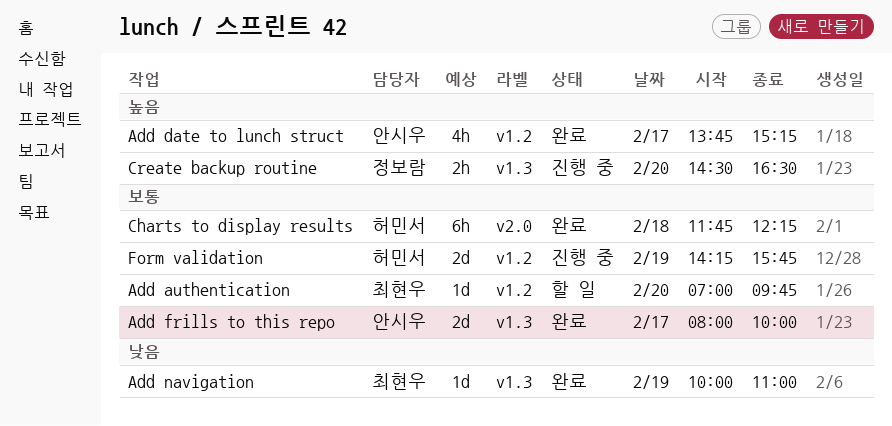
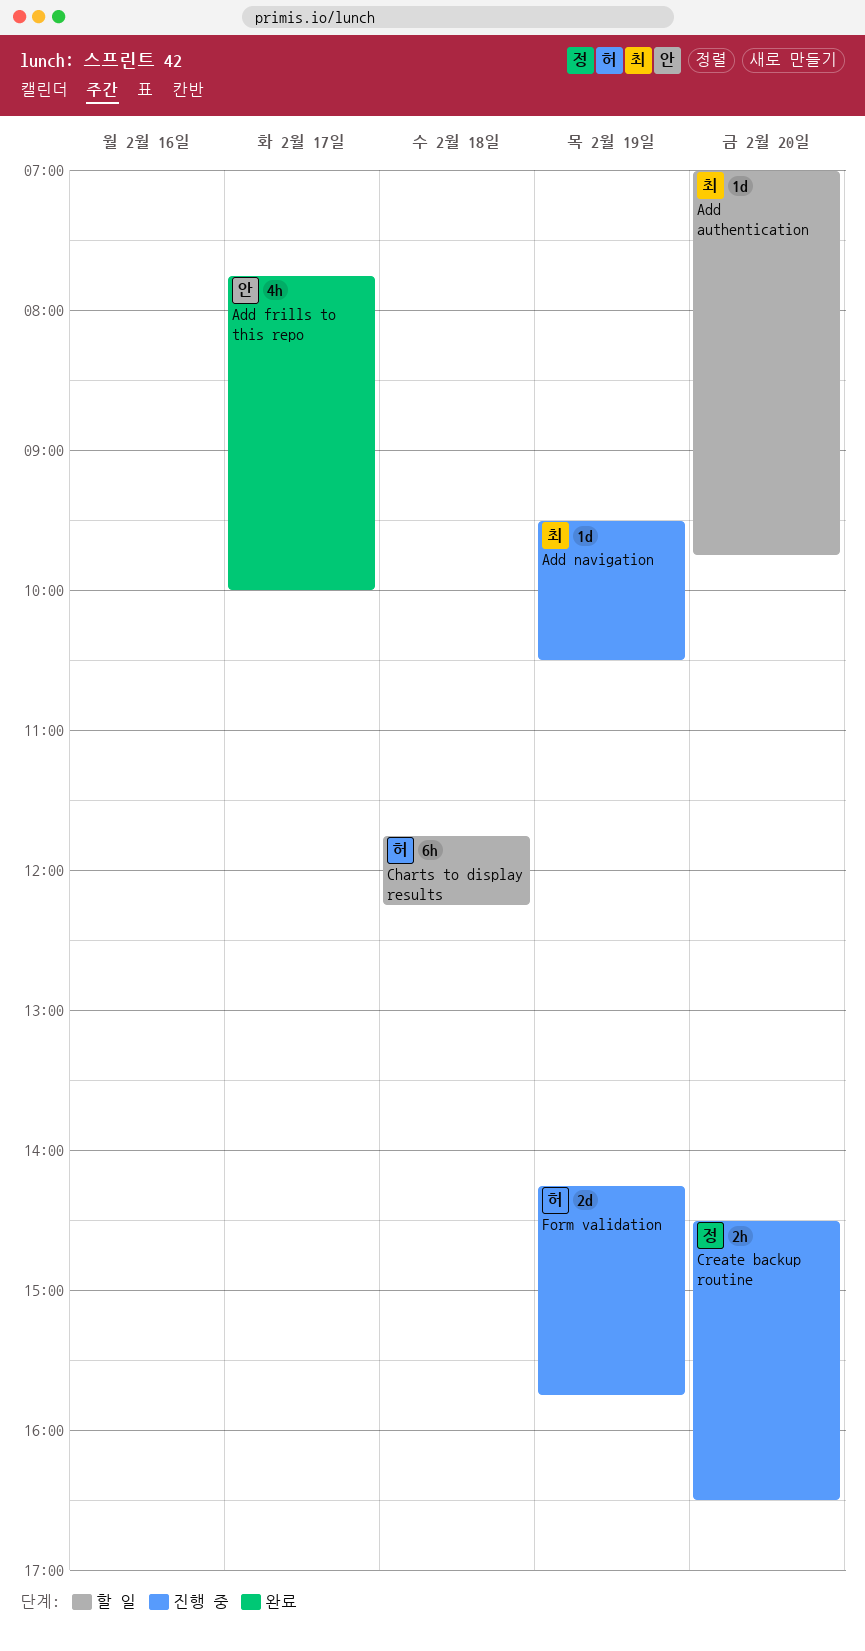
Add date to lunch struct: present -> none
Add frills to this repo, estimate: 2d -> 4h
Add frills to this repo, begins: 08:00 -> 07:45
Add navigation, status: 완료 -> 진행 중
Add navigation, begins: 10:00 -> 09:30
Add navigation, ends: 11:00 -> 10:30
Charts to display results, status: 완료 -> 할 일

